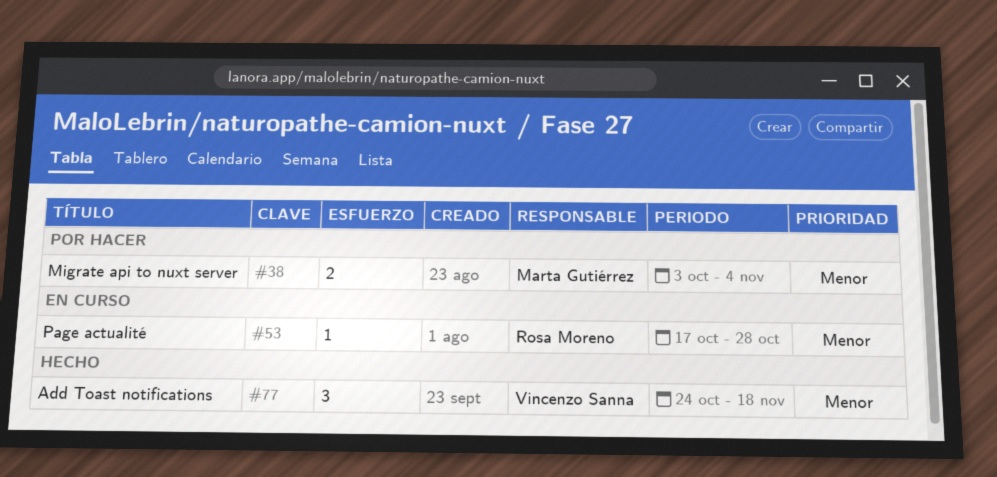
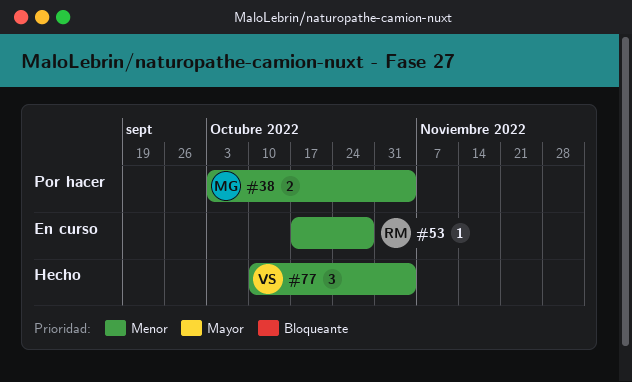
#77, start: Oct 24 -> Oct 10
#77, due: Nov 18 -> Nov 4

